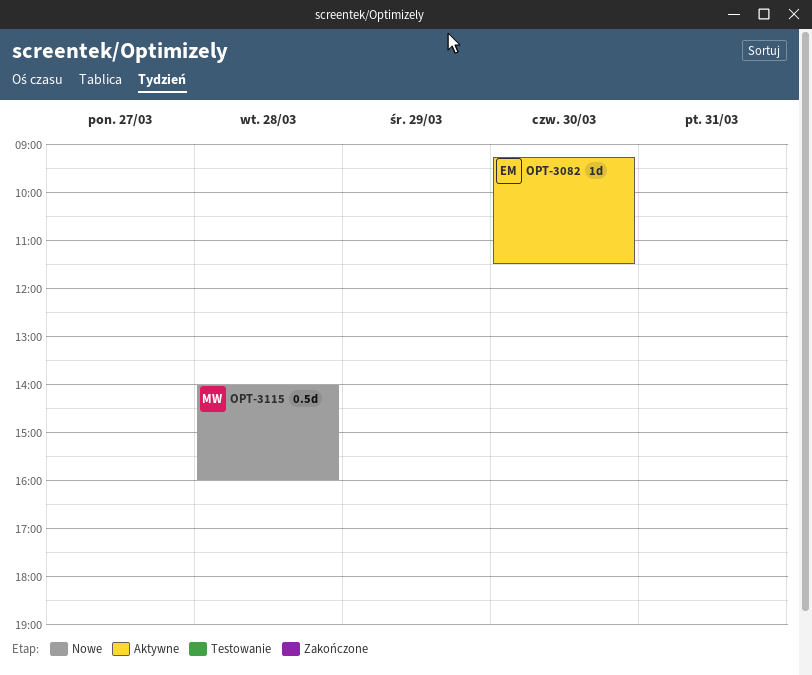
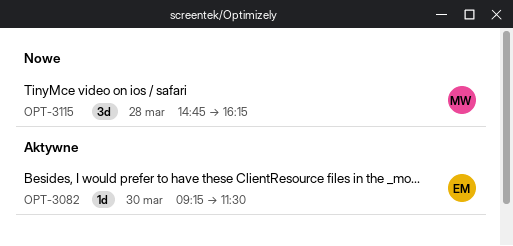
OPT-3115, estimate: 0.5d -> 3d
OPT-3115, begins: 14:00 -> 14:45
OPT-3115, ends: 16:00 -> 16:15

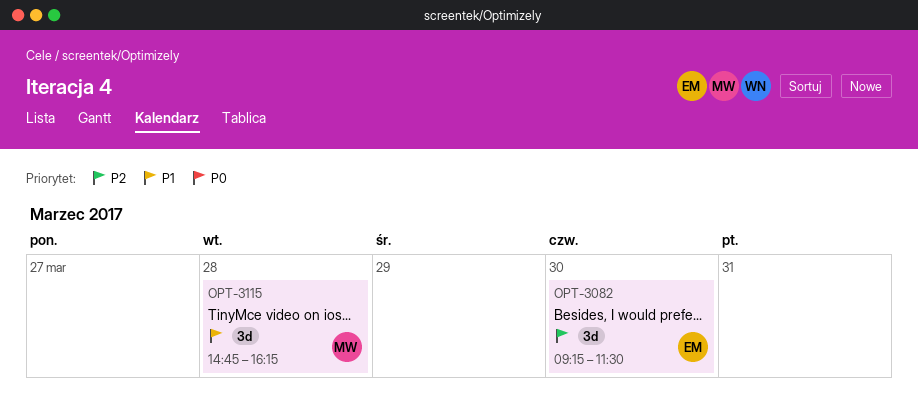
OPT-3082, estimate: 1d -> 3d

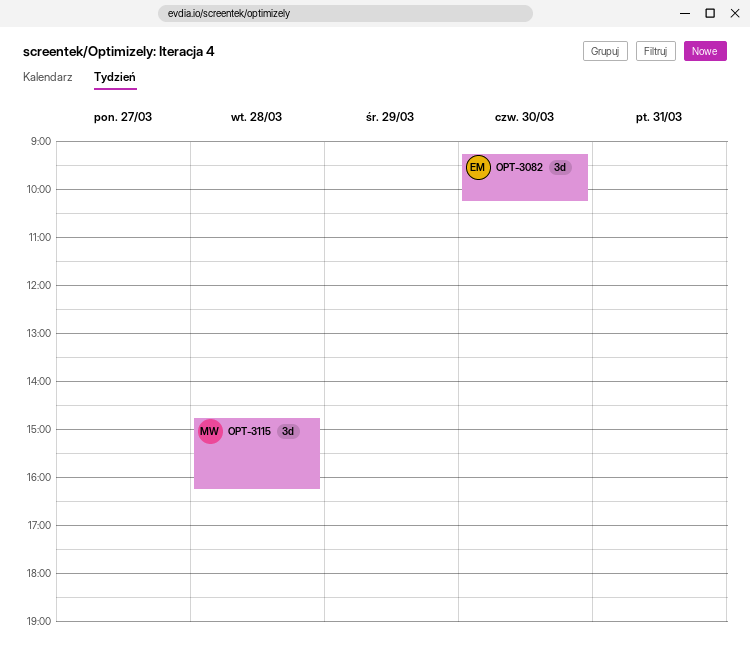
OPT-3082, ends: 11:30 -> 10:15

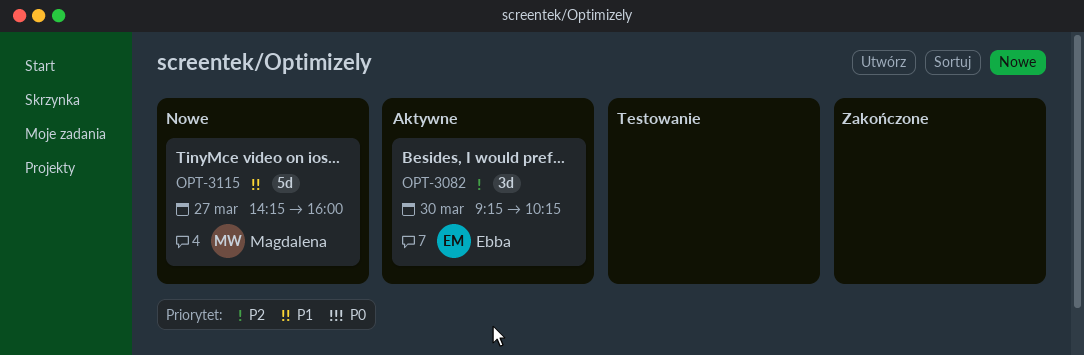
OPT-3115, estimate: 3d -> 5d
OPT-3115, day: Mar 28 -> Mar 27
OPT-3115, begins: 14:45 -> 14:15
OPT-3115, ends: 16:15 -> 16:00

